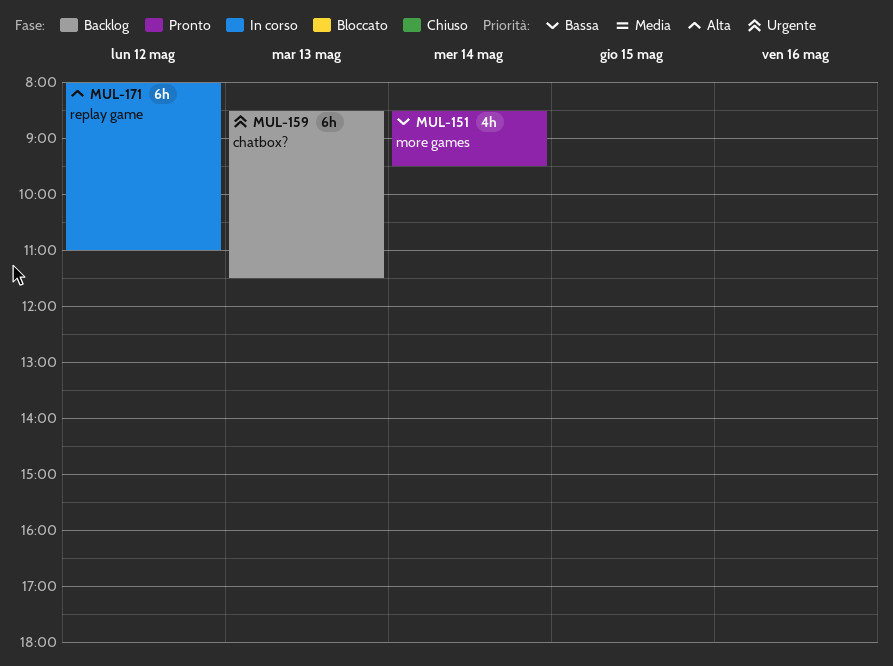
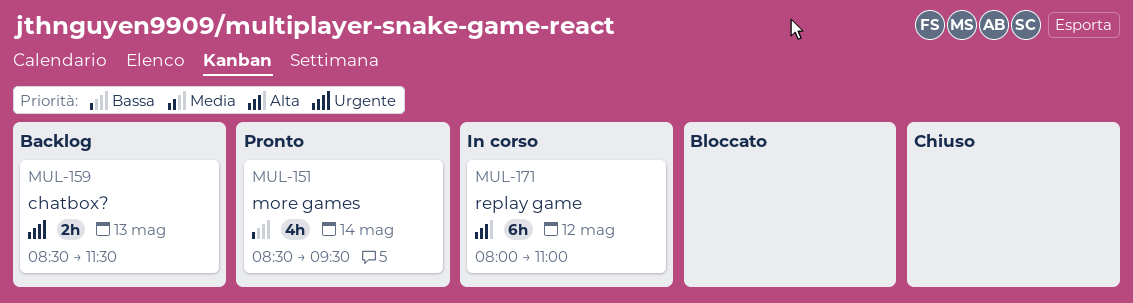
MUL-159, estimate: 6h -> 2h

